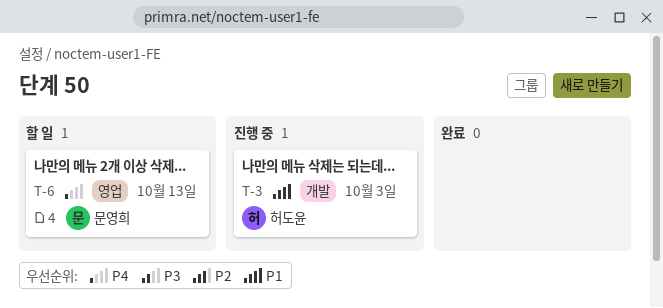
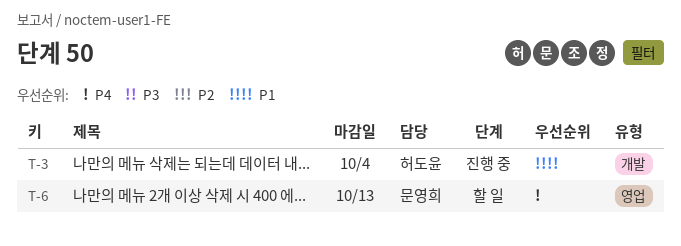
T-3, due: Oct 3 -> Oct 4

